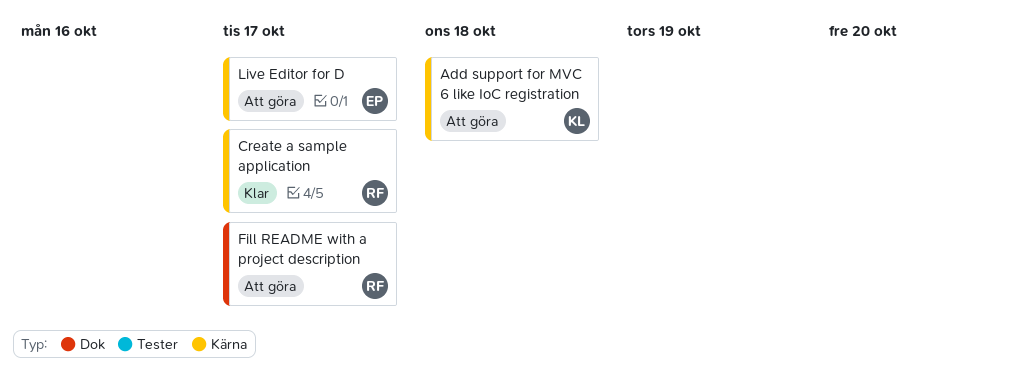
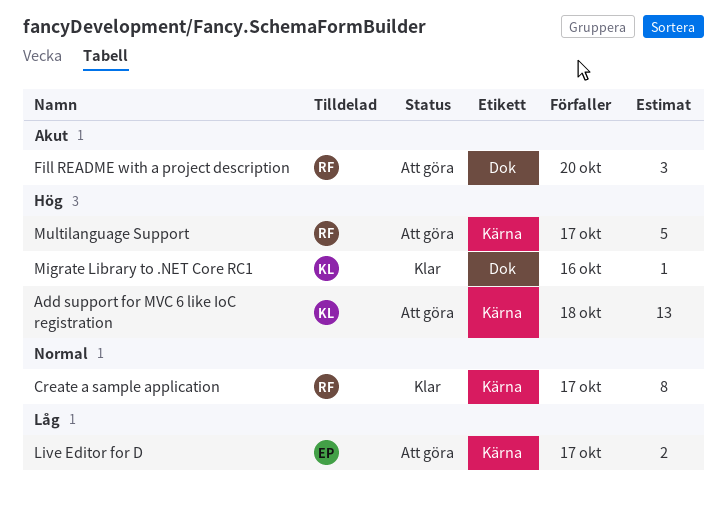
Fill README with a project description, due: Oct 17 -> Oct 20
Migrate Library to .NET Core RC1: none -> present
Multilanguage Support: none -> present

